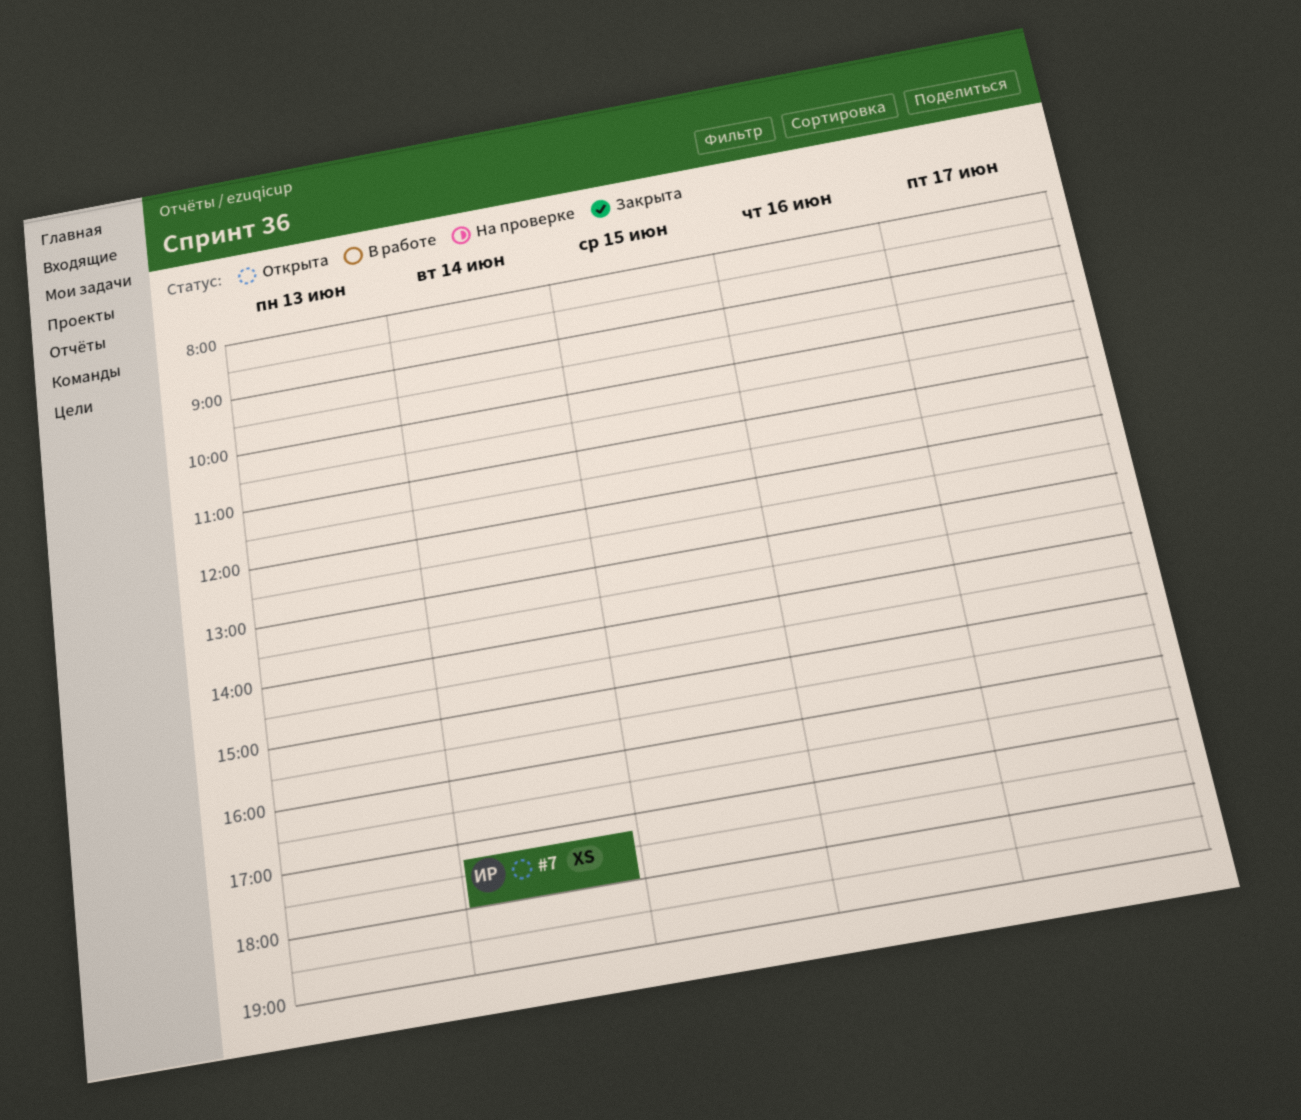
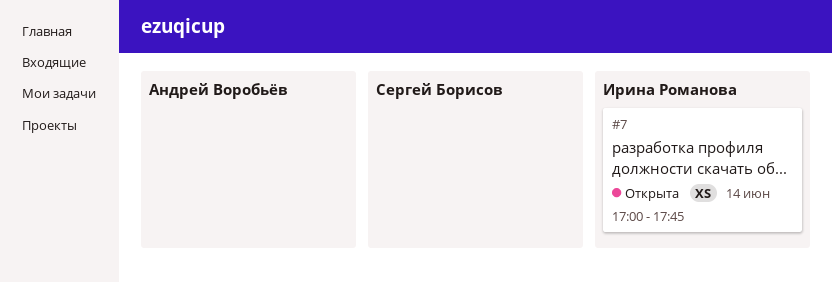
#7, begins: 17:15 -> 17:00
#7, ends: 18:00 -> 17:45

